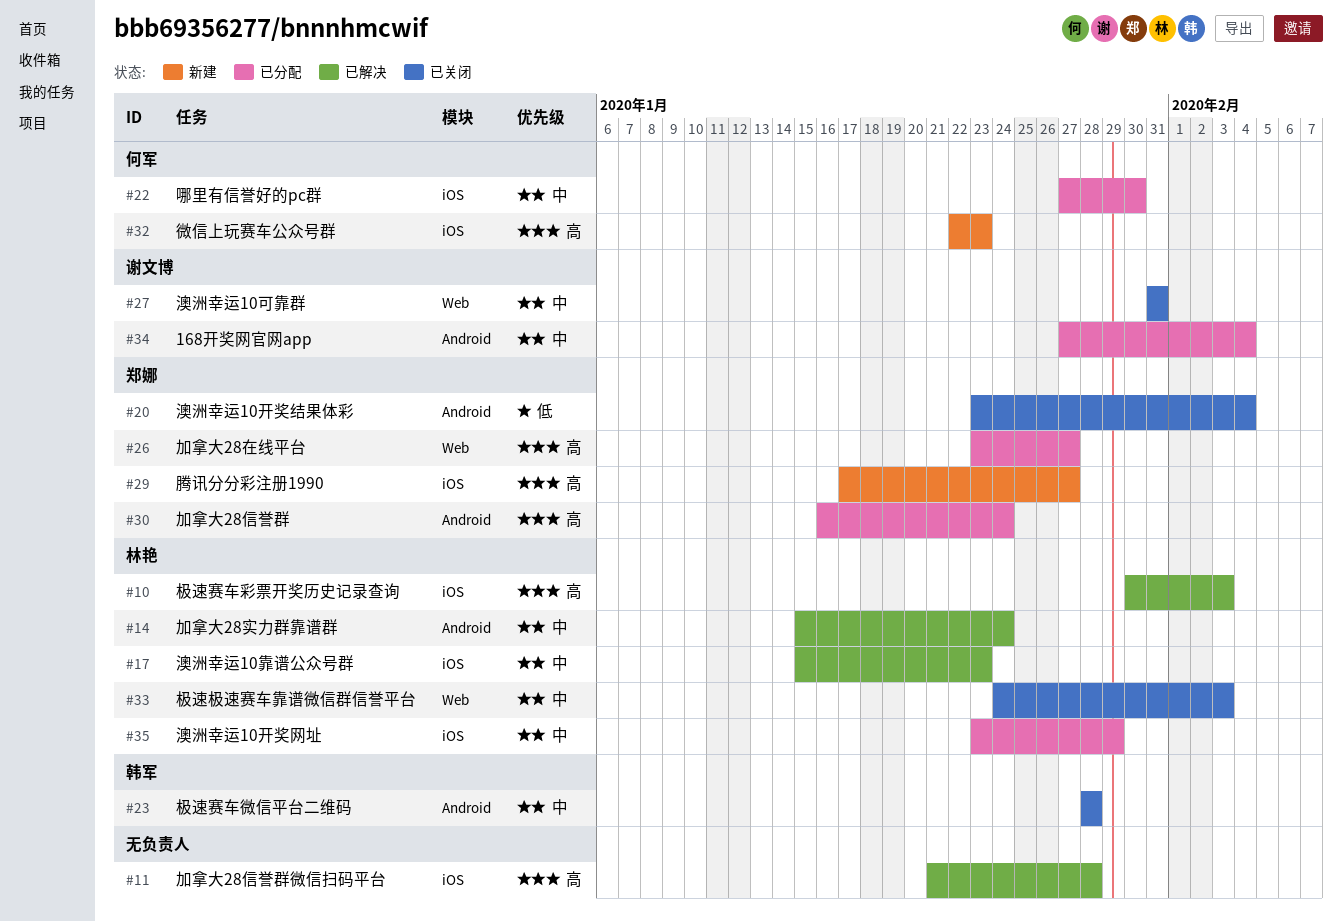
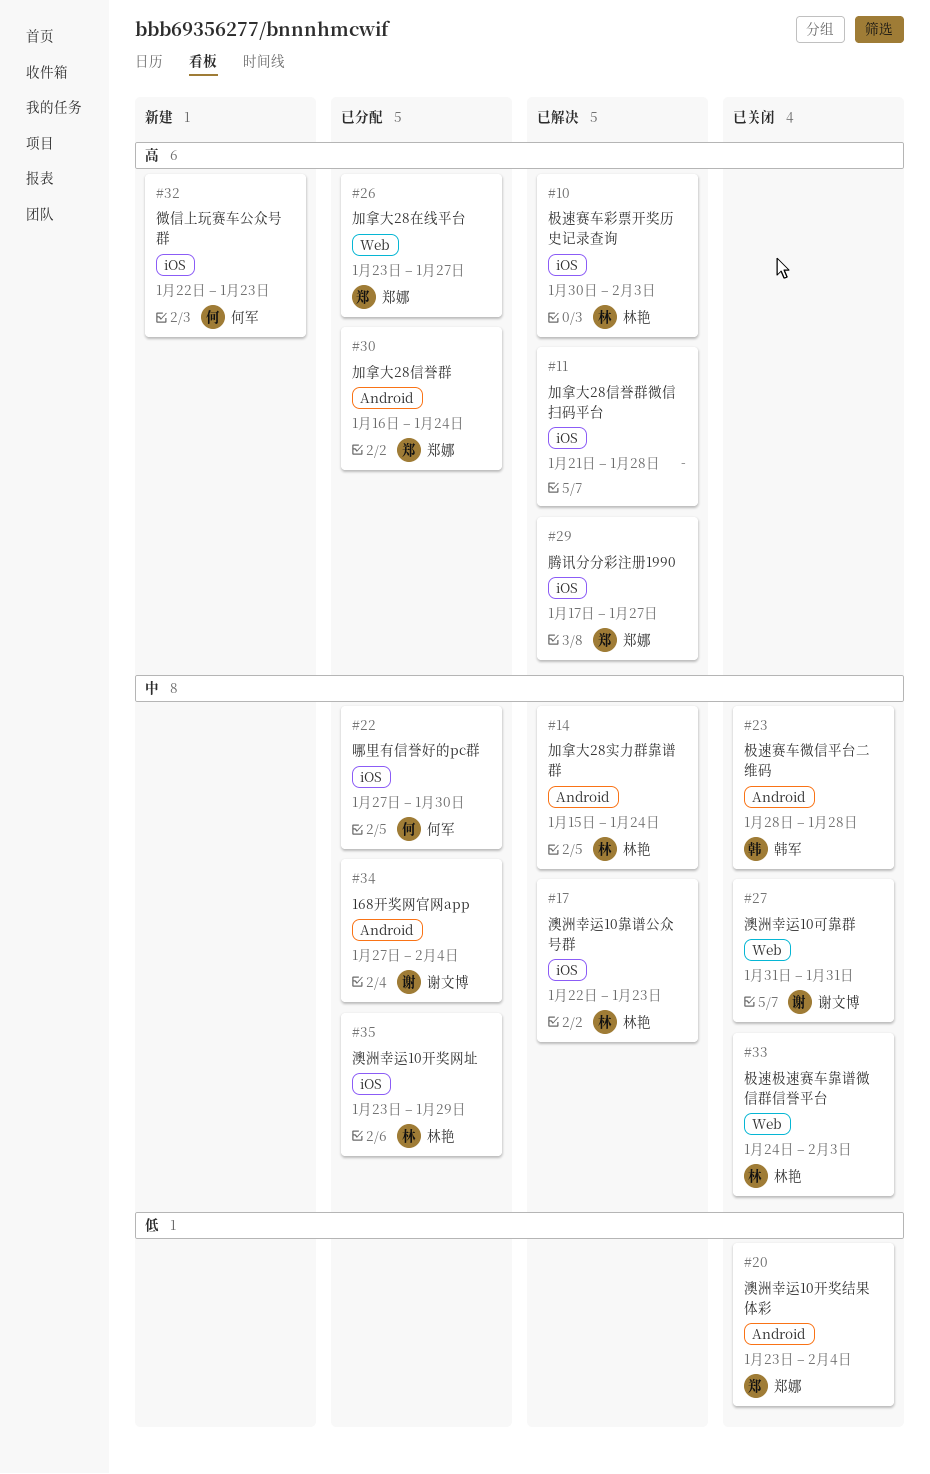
#17, start: Jan 15 -> Jan 22
#29, status: 新建 -> 已解决

